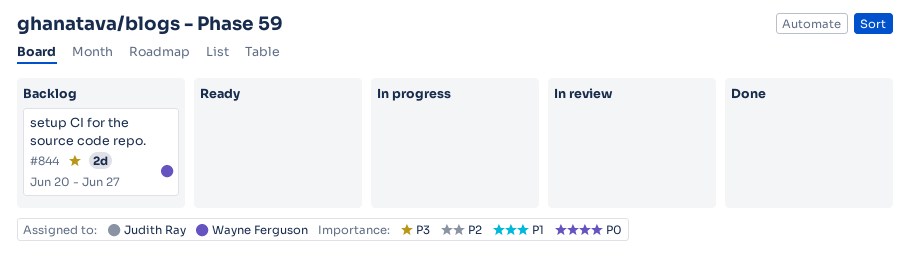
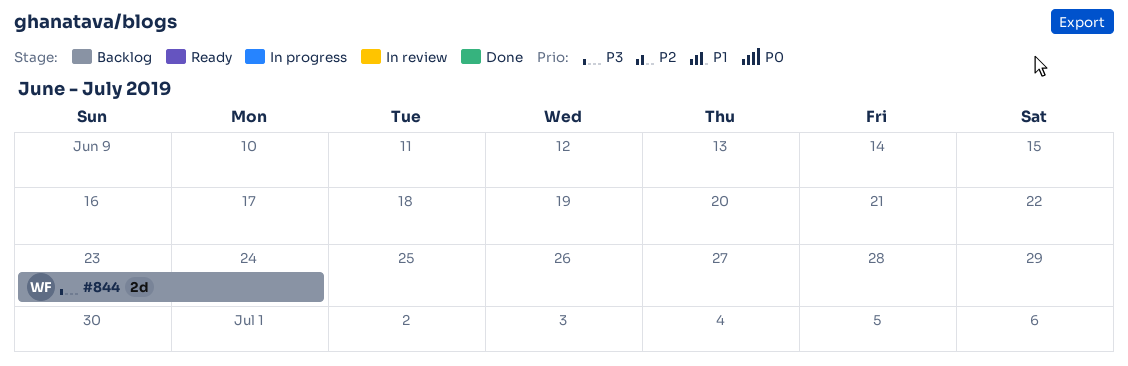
#844, start: Jun 20 -> Jun 23
#844, due: Jun 27 -> Jun 24

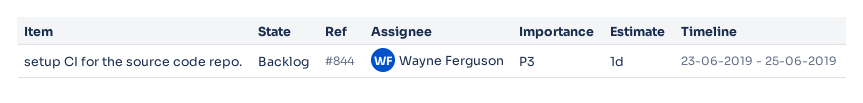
#844, estimate: 2d -> 1d
#844, due: Jun 24 -> Jun 25

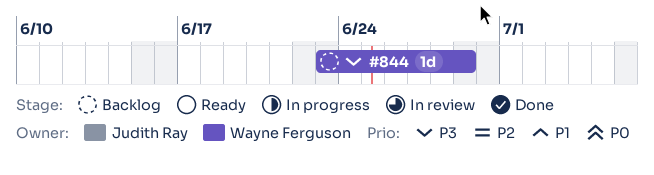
#844, due: Jun 25 -> Jun 29

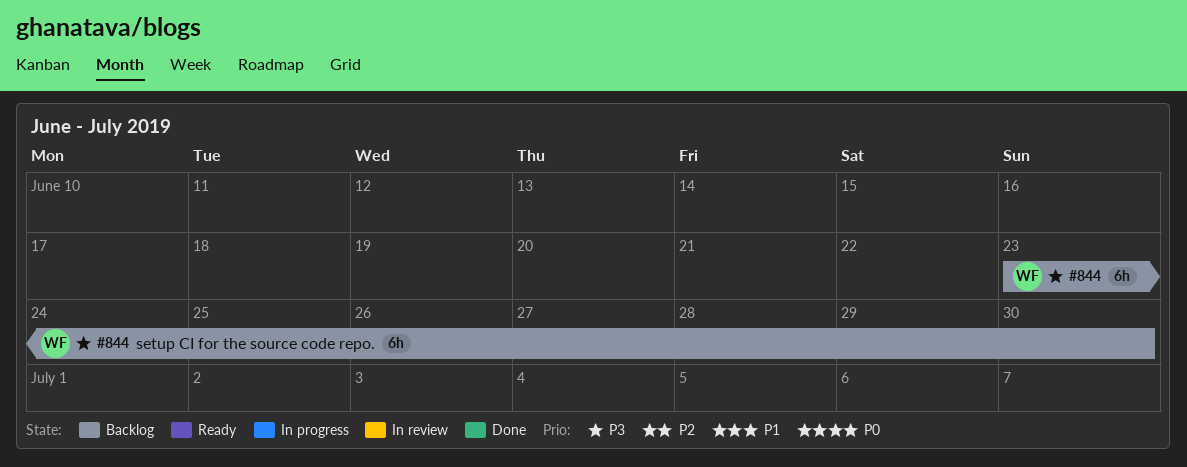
#844, estimate: 1d -> 6h
#844, due: Jun 29 -> Jun 30

